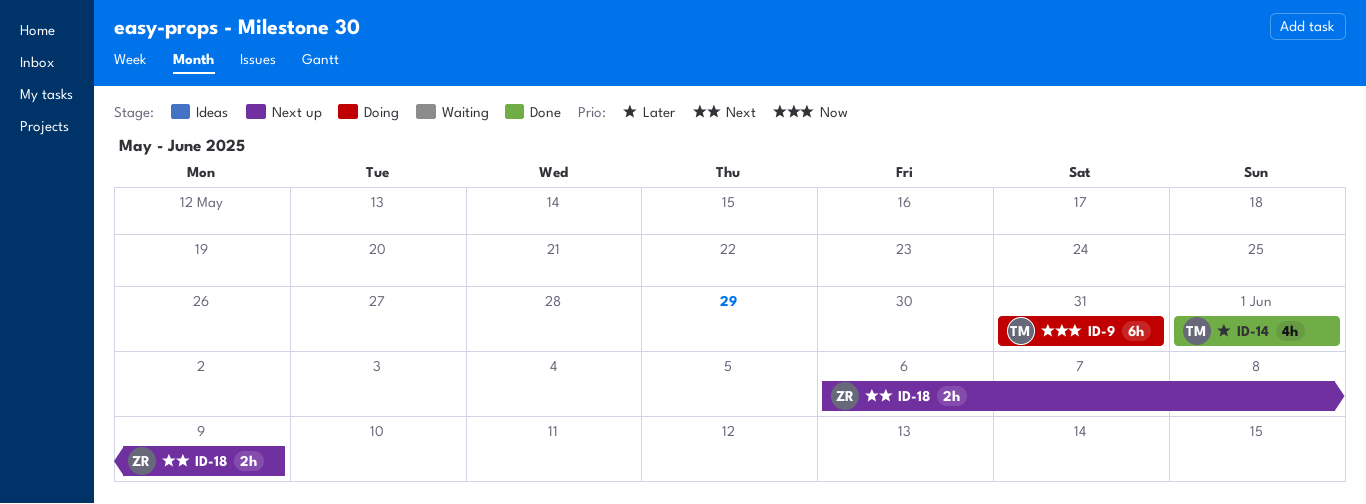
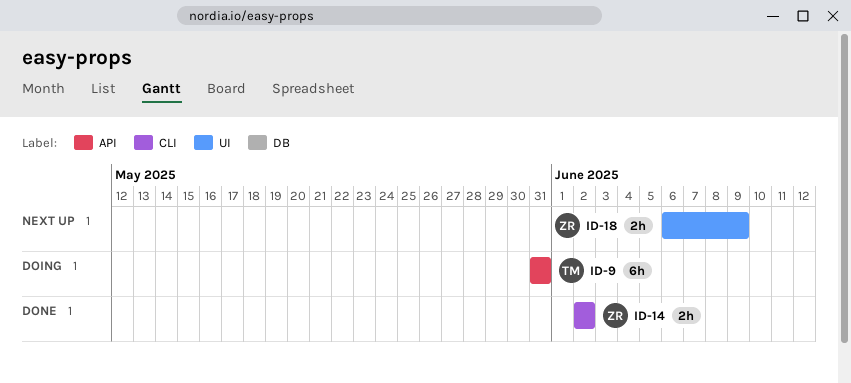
ID-14, owner: TM -> ZR
ID-14, estimate: 4h -> 2h
ID-14, start: Jun 1 -> Jun 2
ID-14, due: Jun 1 -> Jun 2

